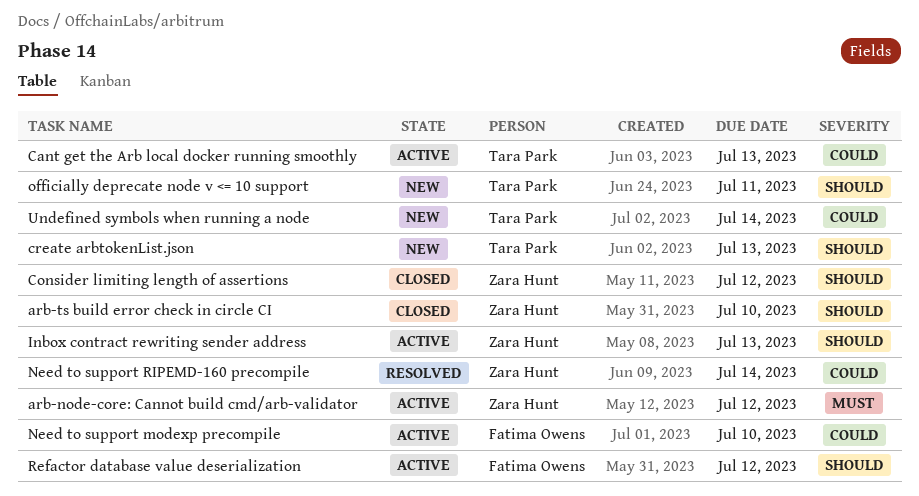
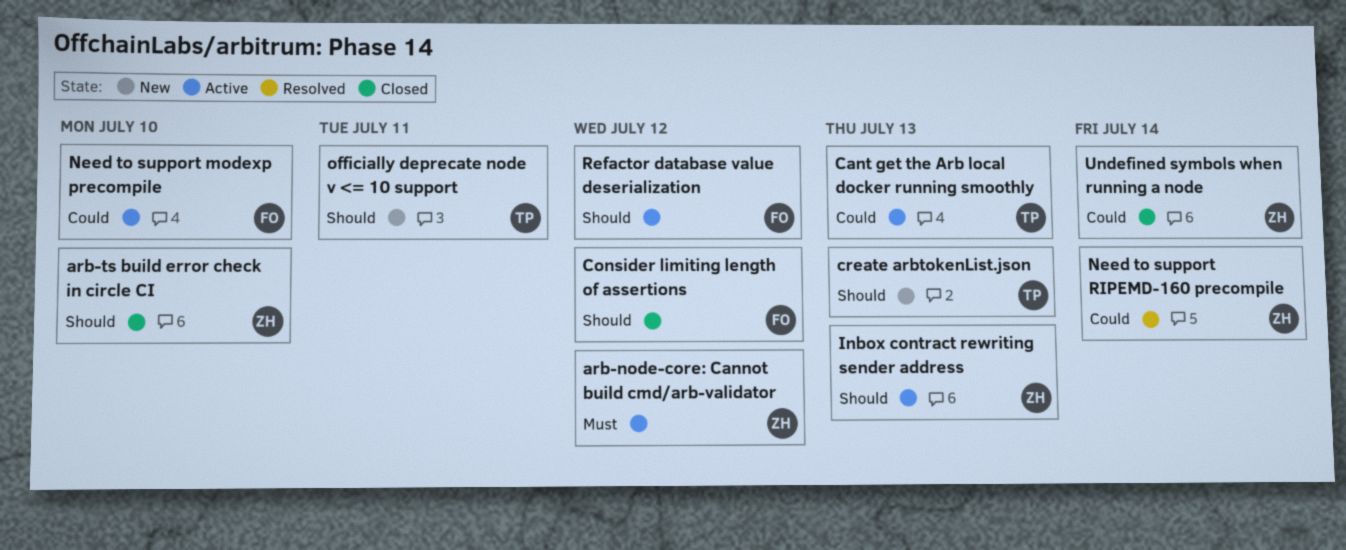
Consider limiting length of assertions, owner: Zara Hunt -> Fatima Owens
Undefined symbols when running a node, status: New -> Closed
Undefined symbols when running a node, owner: Tara Park -> Zara Hunt

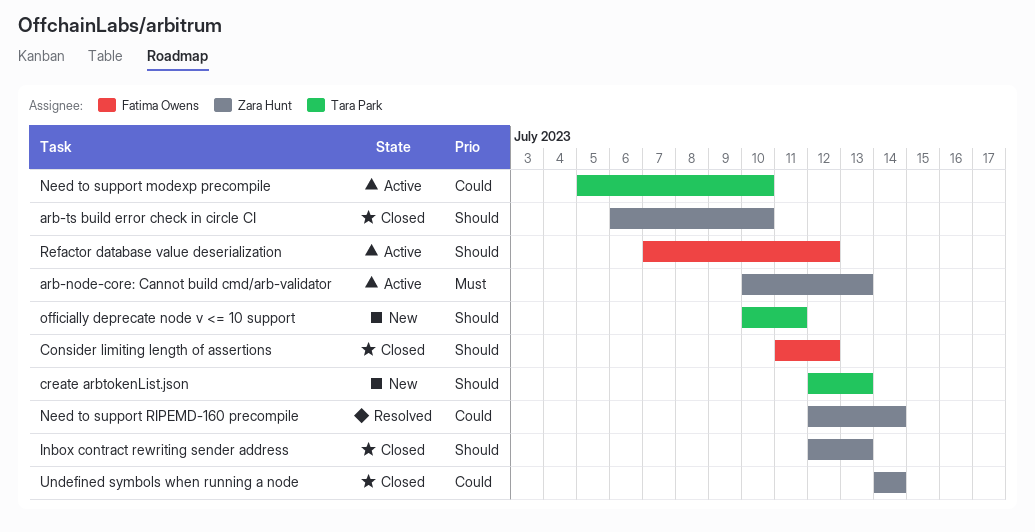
arb-node-core: Cannot build cmd/arb-validator, due: Jul 12 -> Jul 13
Cant get the Arb local docker running smoothly: present -> none
Inbox contract rewriting sender address, status: Active -> Closed
Need to support modexp precompile, owner: Fatima Owens -> Tara Park

